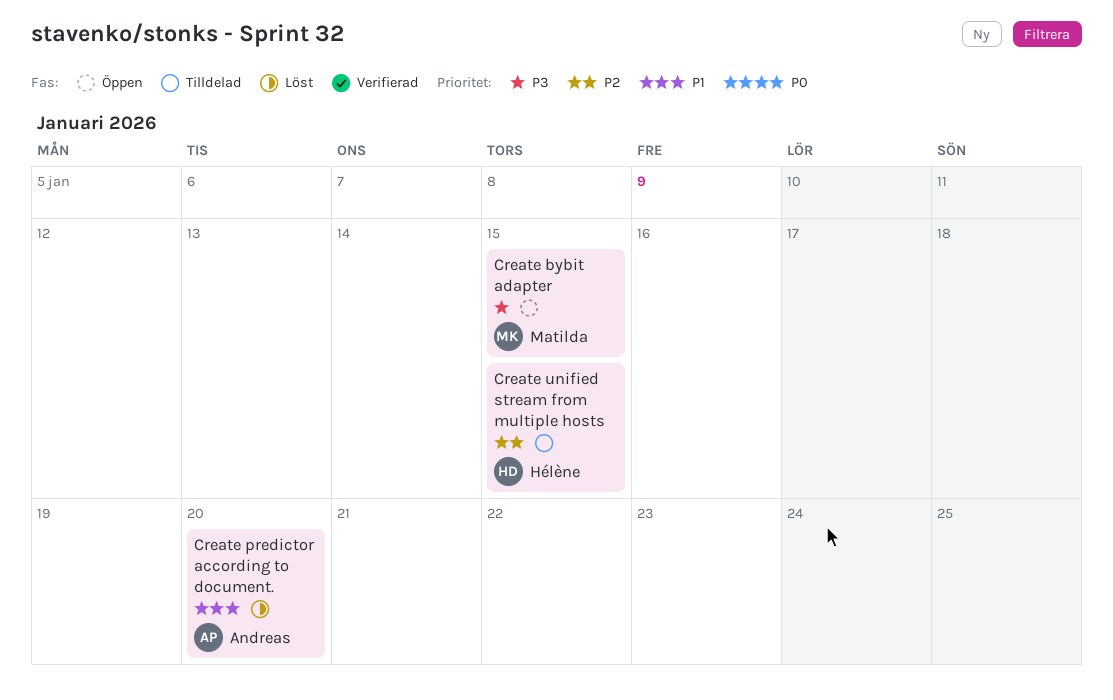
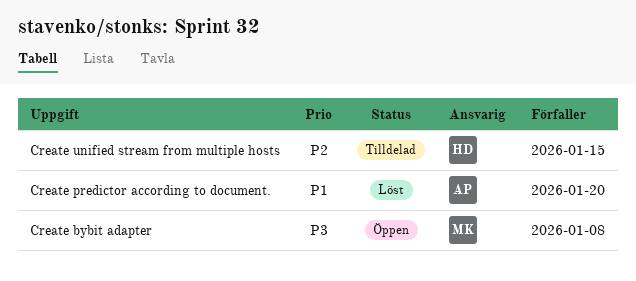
Create bybit adapter, due: Jan 15 -> Jan 8

